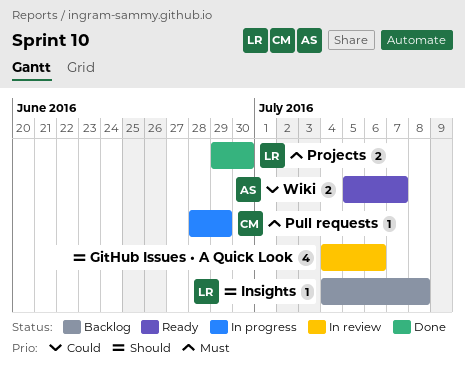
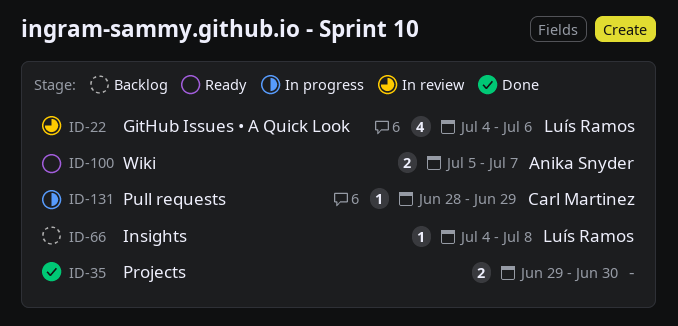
GitHub Issues • A Quick Look, owner: none -> Luís Ramos
Projects, owner: Luís Ramos -> none

